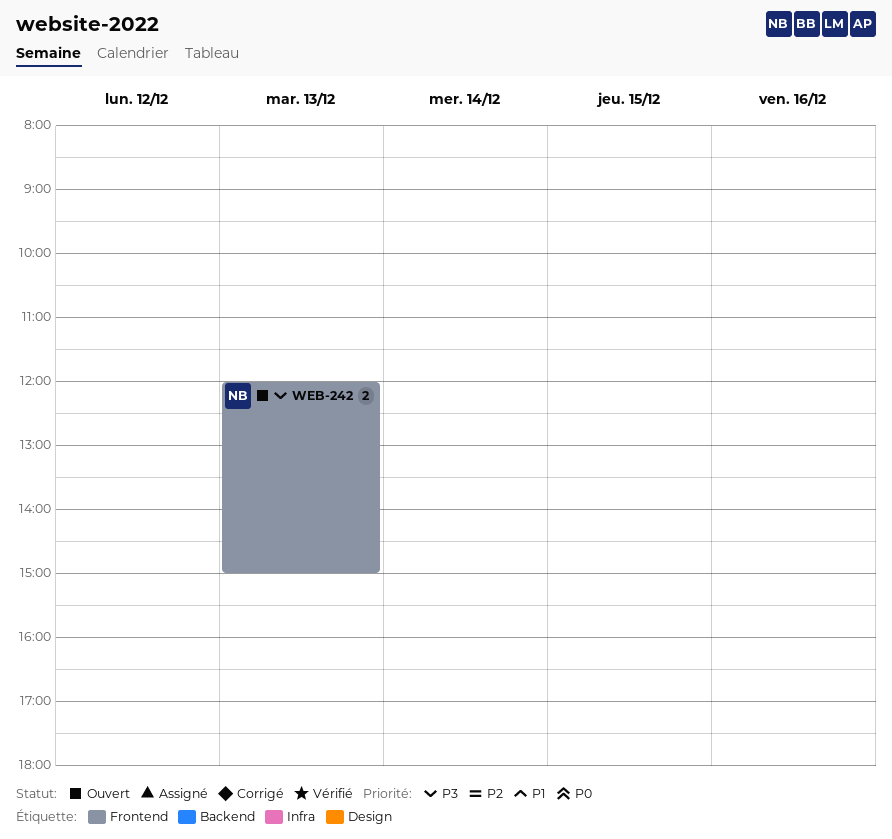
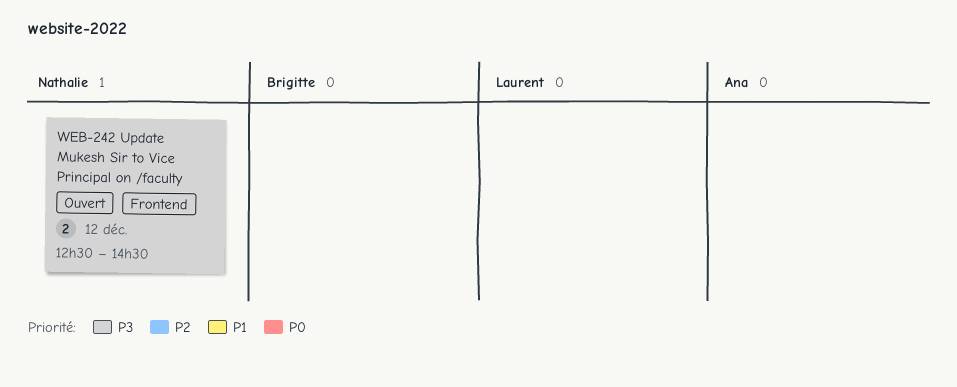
WEB-242, day: Dec 13 -> Dec 12
WEB-242, begins: 12:00 -> 12:30
WEB-242, ends: 15:00 -> 14:30

